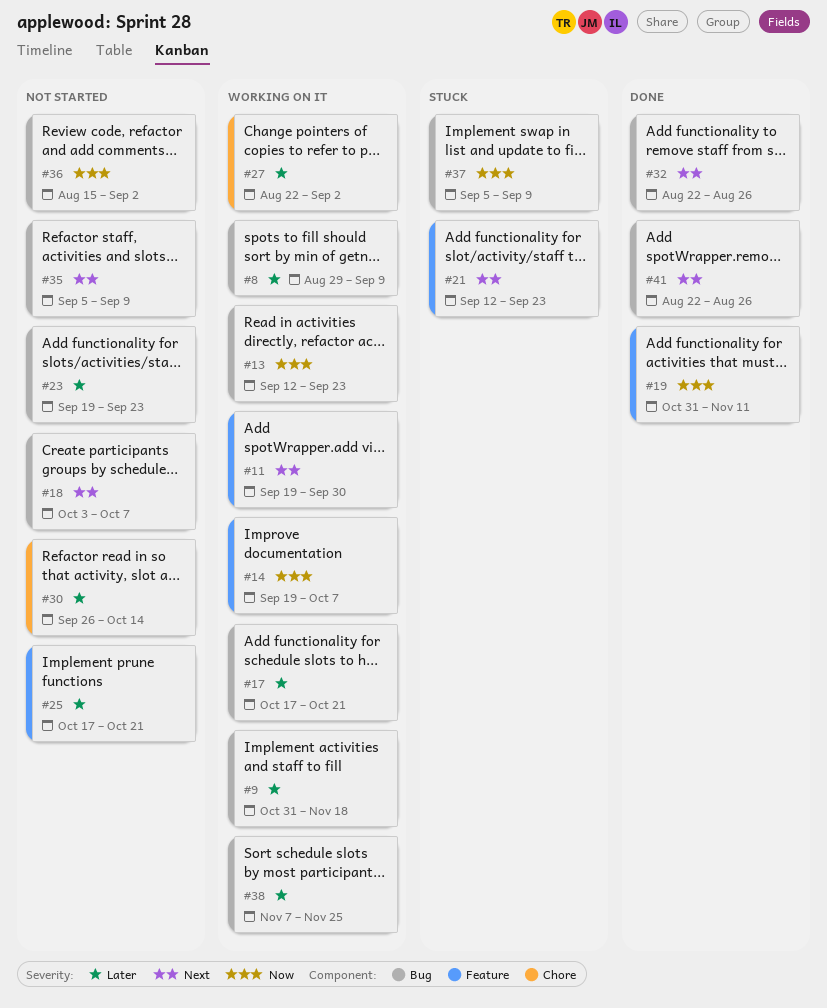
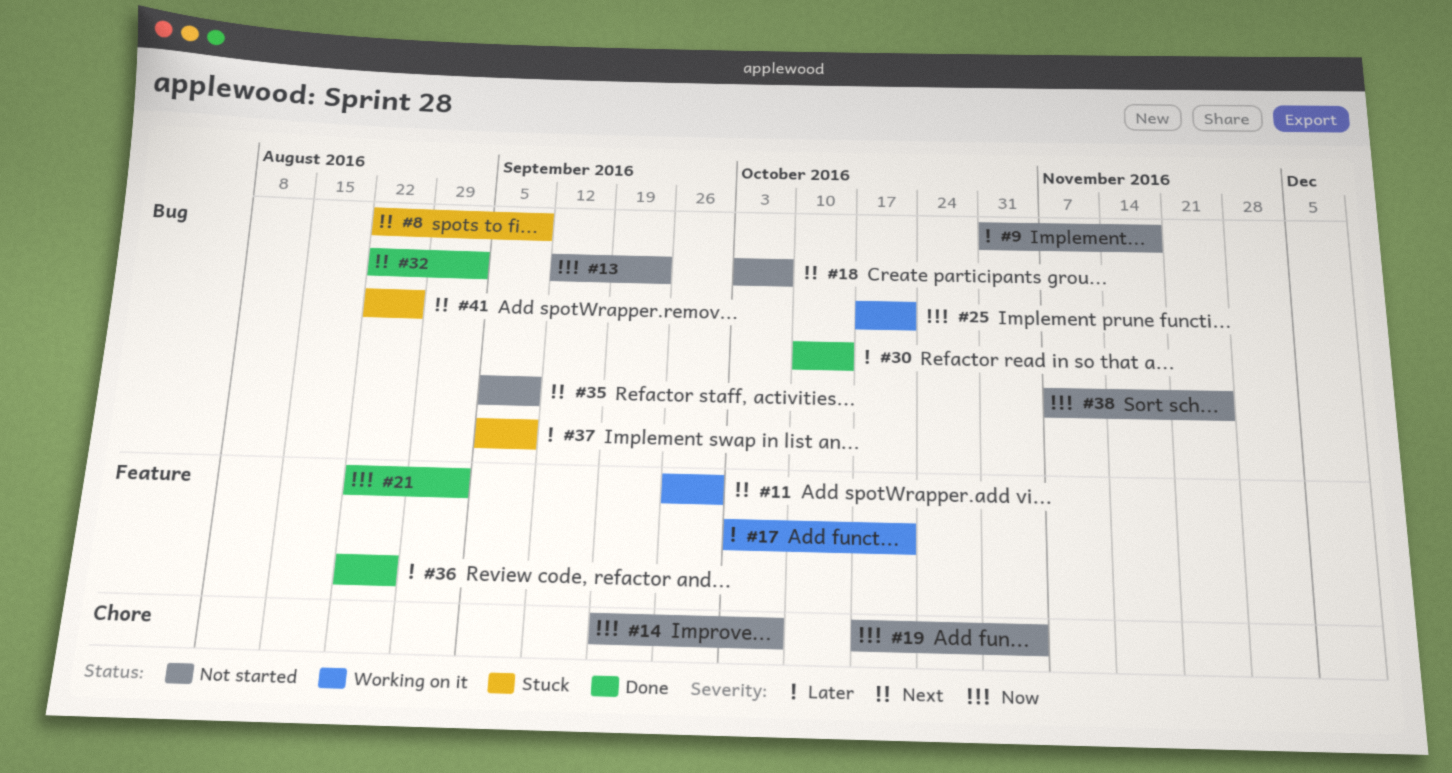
#8, status: Working on it -> Stuck
#8, priority: Later -> Next
#8, start: Aug 29 -> Aug 22
#9, status: Working on it -> Not started
#11, start: Sep 19 -> Sep 26
#13, status: Working on it -> Not started
#14, status: Working on it -> Not started
#14, label: Feature -> Chore
#17, label: Bug -> Feature
#17, start: Oct 17 -> Oct 3
#19, status: Done -> Not started
#19, label: Feature -> Chore
#19, start: Oct 31 -> Oct 17
#19, due: Nov 11 -> Nov 4
#21, status: Stuck -> Done
#21, priority: Next -> Now
#21, start: Sep 12 -> Aug 22
#21, due: Sep 23 -> Sep 2
#23: present -> none
#25, status: Not started -> Working on it
#25, priority: Later -> Now
#25, label: Feature -> Bug
#27: present -> none
#30, status: Not started -> Done
#30, label: Chore -> Bug
#30, start: Sep 26 -> Oct 10
#32, due: Aug 26 -> Sep 2
#36, status: Not started -> Done
#36, priority: Now -> Later
#36, label: Bug -> Feature
#36, start: Aug 15 -> Aug 22
#36, due: Sep 2 -> Aug 26
#37, priority: Now -> Later
#38, status: Working on it -> Not started
#38, priority: Later -> Now
#41, status: Done -> Stuck

